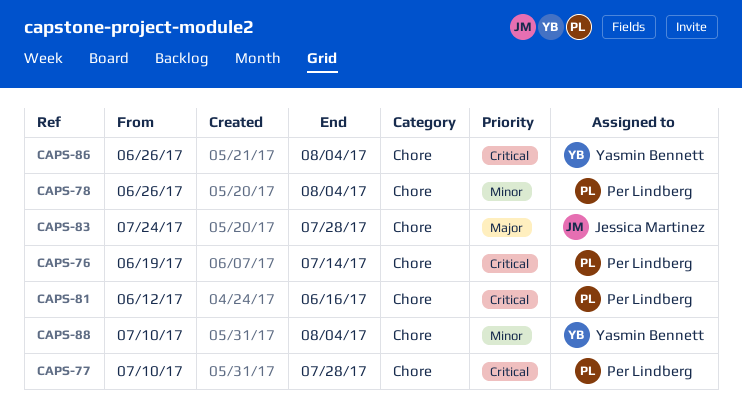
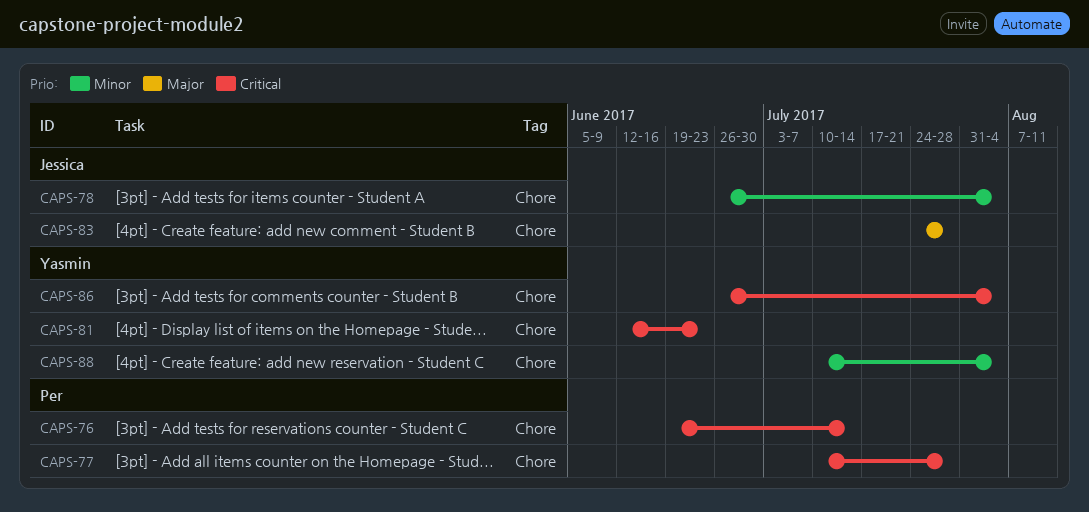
CAPS-78, owner: Per Lindberg -> Jessica Martinez
CAPS-81, owner: Per Lindberg -> Yasmin Bennett
CAPS-81, due: Jun 16 -> Jun 23

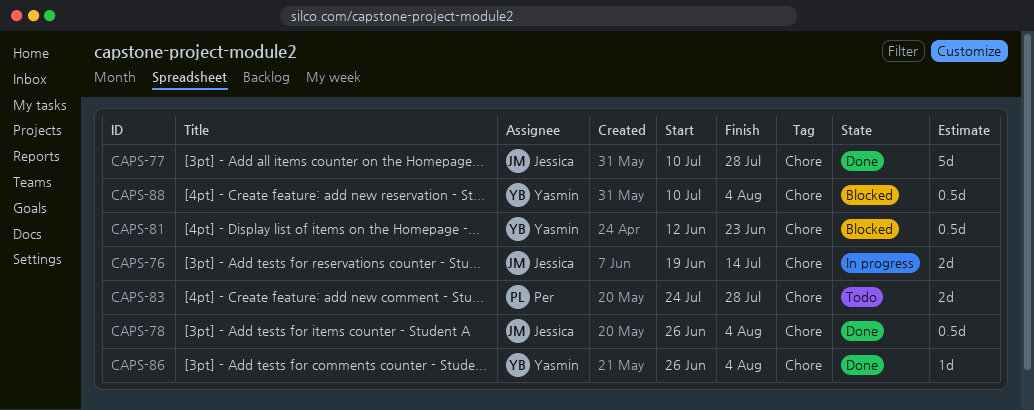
CAPS-76, owner: Per -> Jessica
CAPS-77, owner: Per -> Jessica
CAPS-83, owner: Jessica -> Per

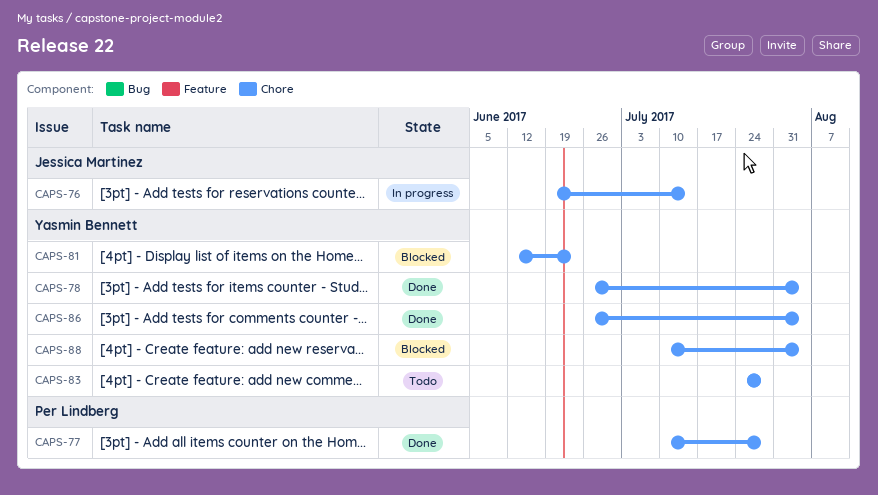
CAPS-77, owner: Jessica Martinez -> Per Lindberg
CAPS-78, owner: Jessica Martinez -> Yasmin Bennett
CAPS-83, owner: Per Lindberg -> Yasmin Bennett

